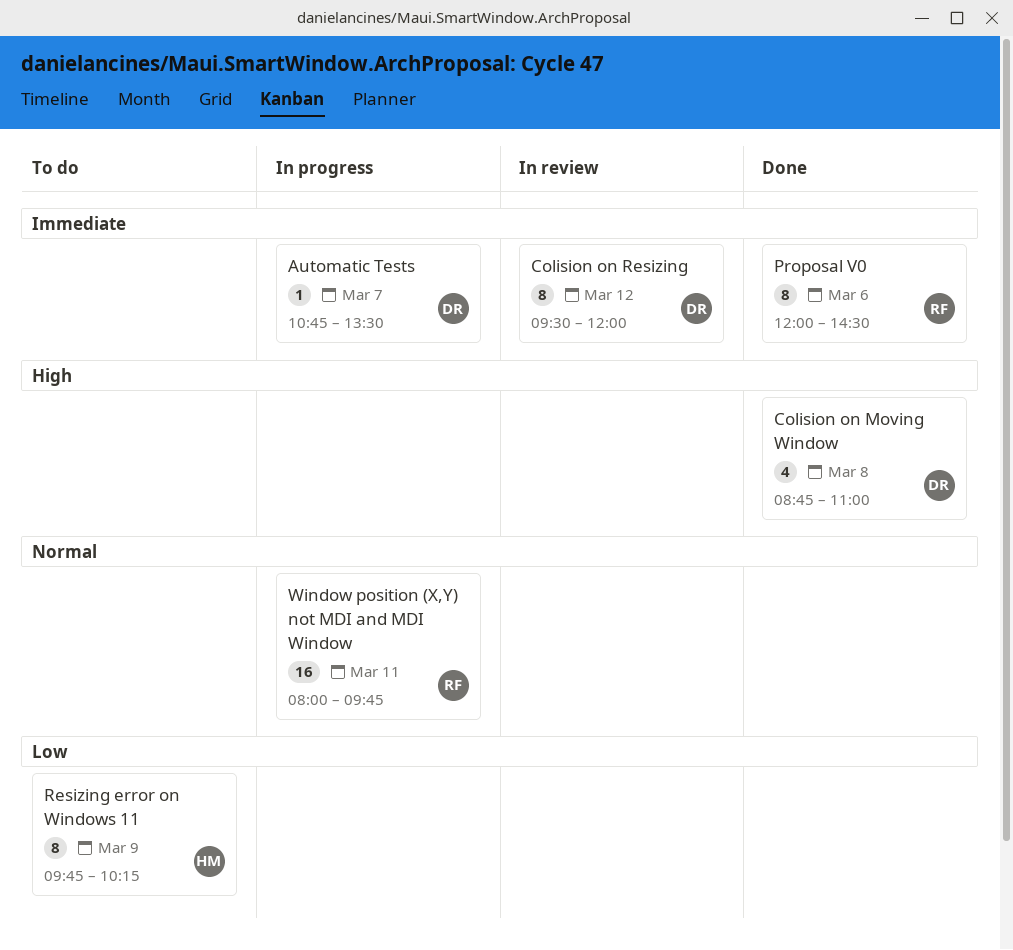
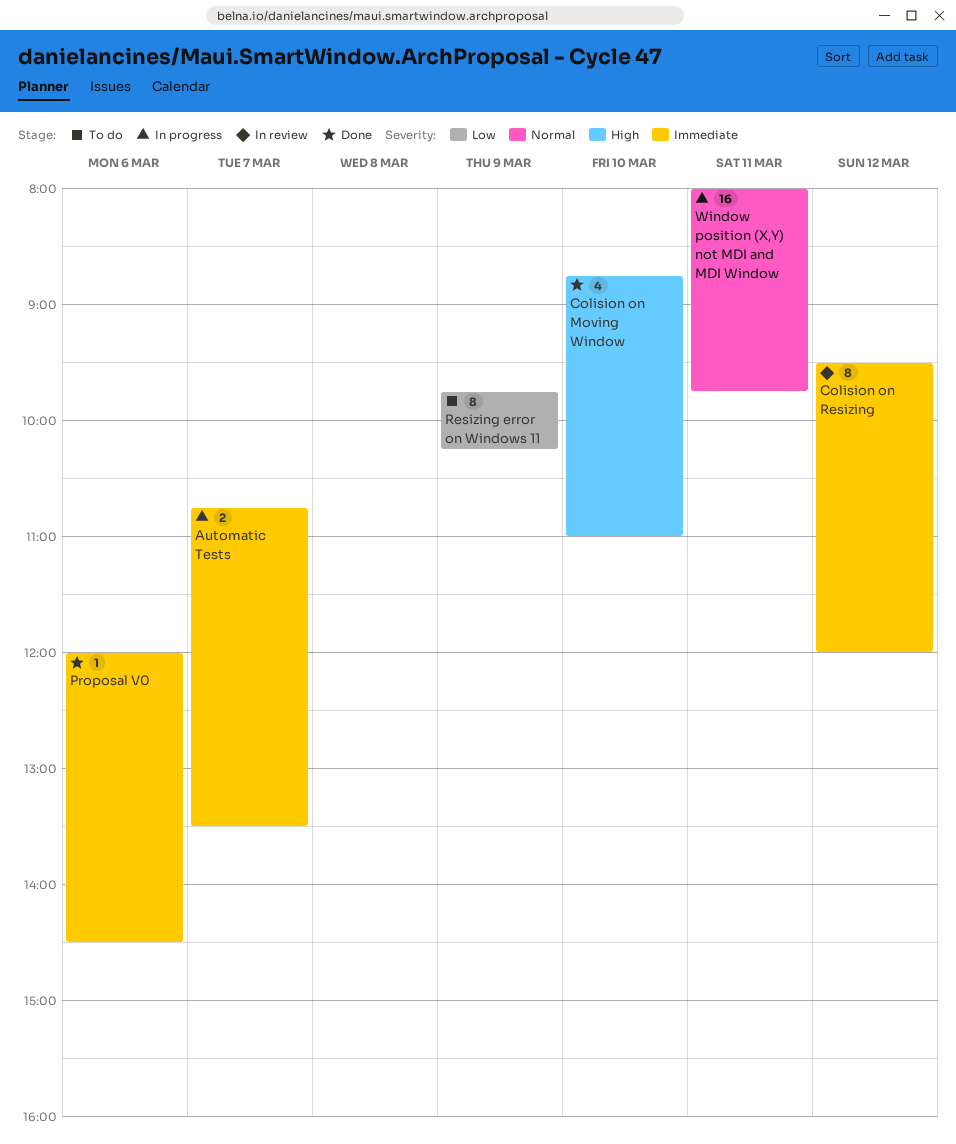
Automatic Tests, estimate: 1 -> 2
Colision on Moving Window, day: Mar 8 -> Mar 10
Proposal V0, estimate: 8 -> 1

